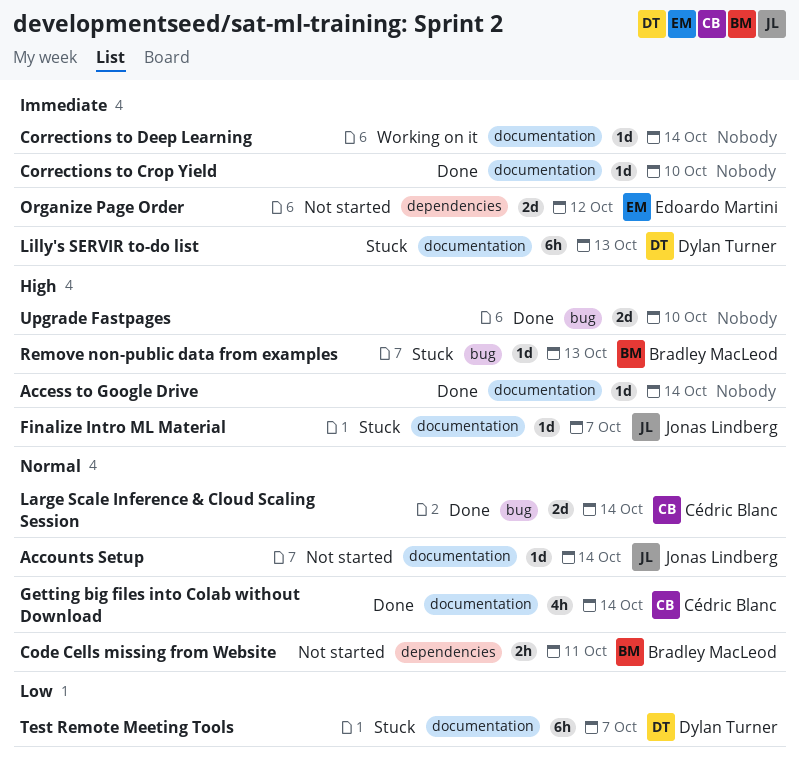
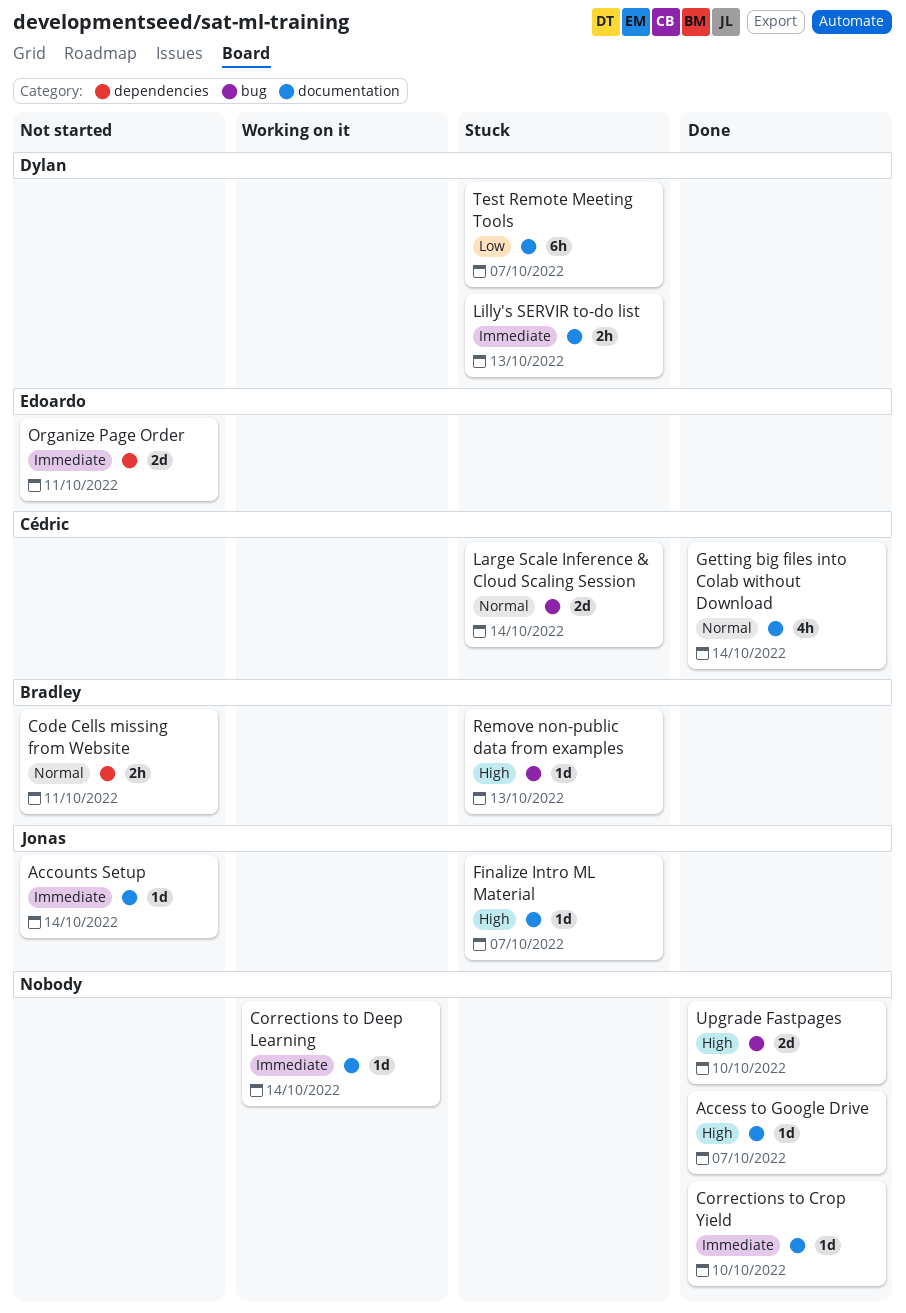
Access to Google Drive, due: Oct 14 -> Oct 7
Accounts Setup, priority: Normal -> Immediate
Large Scale Inference & Cloud Scaling Session, status: Done -> Stuck
Lilly's SERVIR to-do list, estimate: 6h -> 2h
Organize Page Order, due: Oct 12 -> Oct 11

